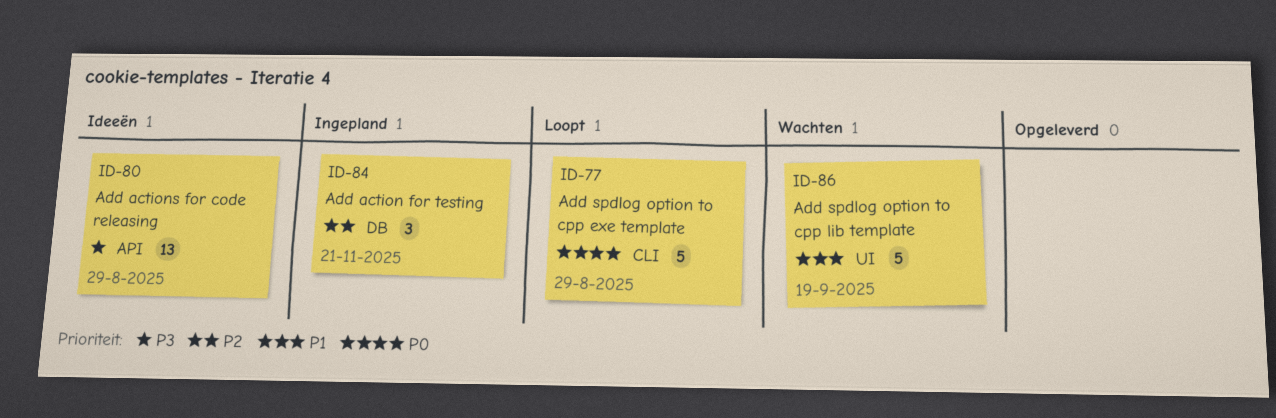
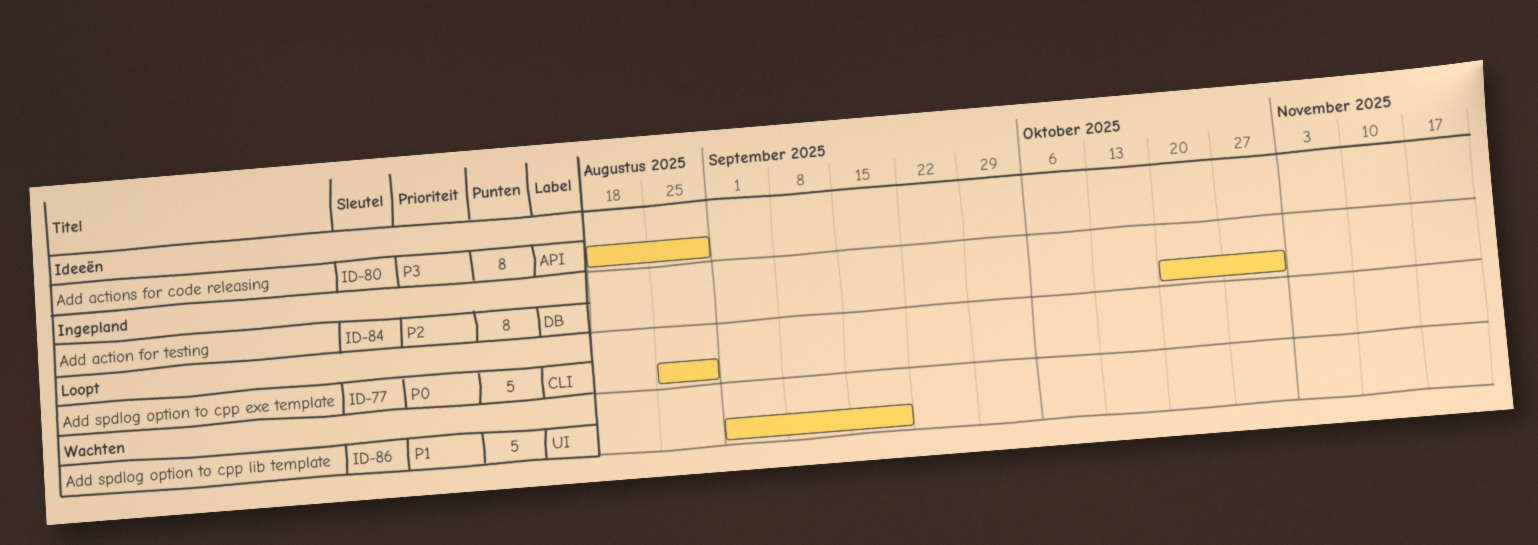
ID-80, estimate: 13 -> 8
ID-84, estimate: 3 -> 8
ID-84, due: Nov 21 -> Oct 31

